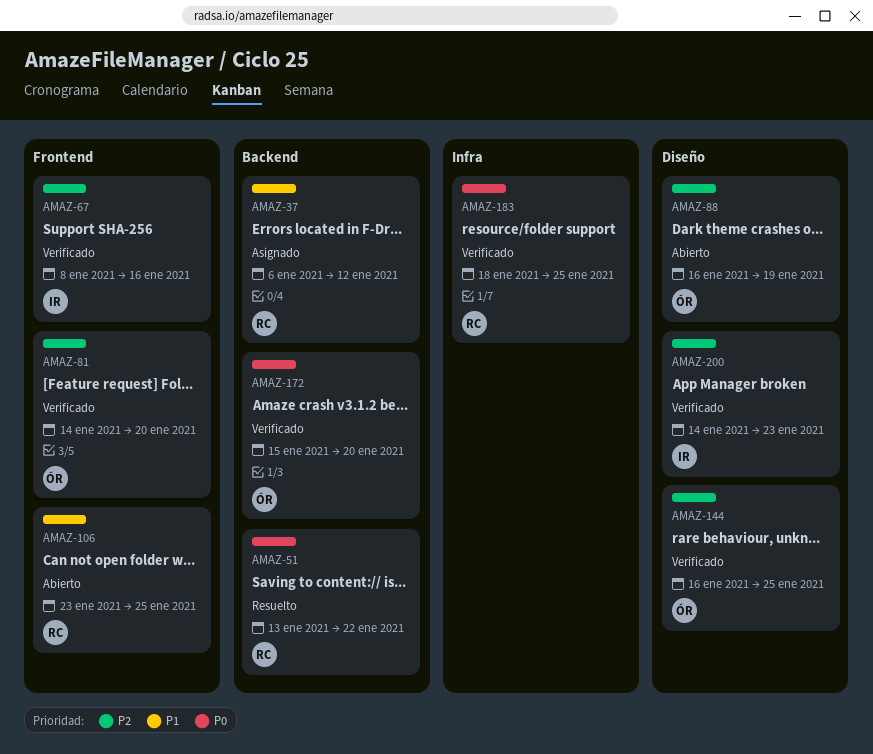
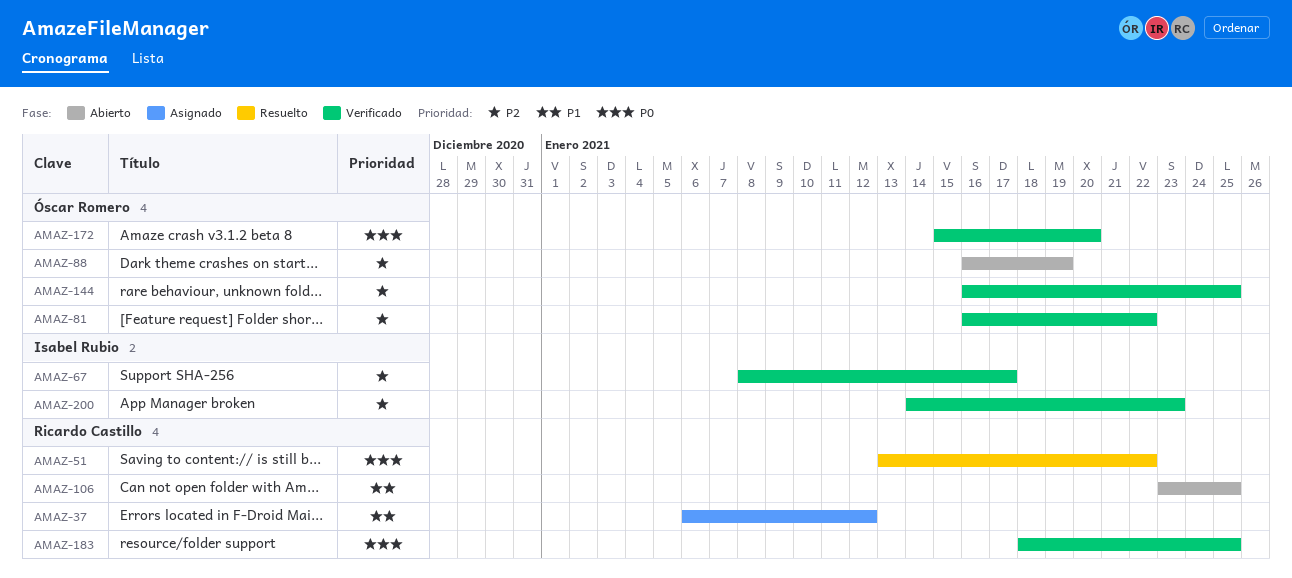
AMAZ-67, due: Jan 16 -> Jan 17
AMAZ-81, start: Jan 14 -> Jan 16
AMAZ-81, due: Jan 20 -> Jan 22

